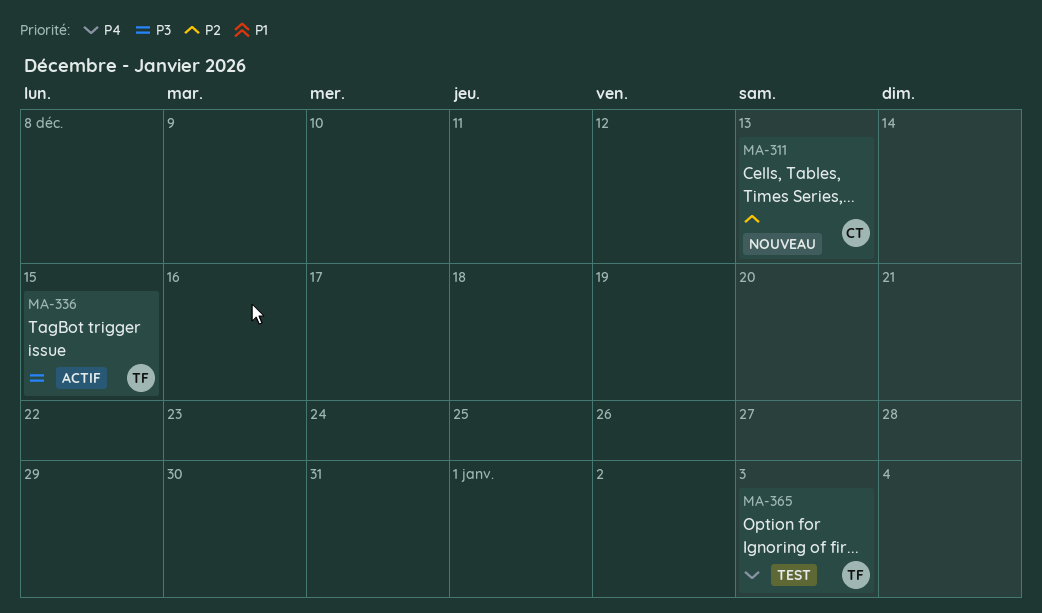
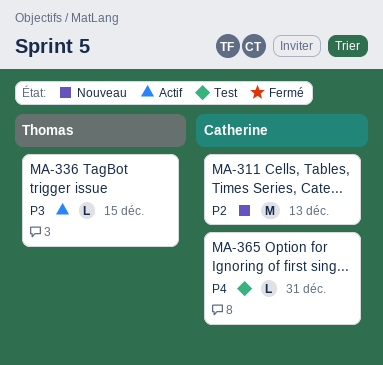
MA-365, owner: Thomas -> Catherine
MA-365, due: Jan 3 -> Dec 31

